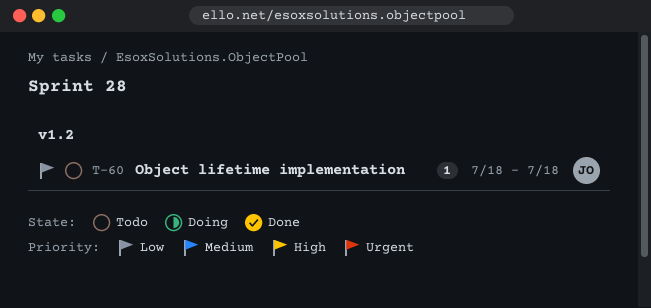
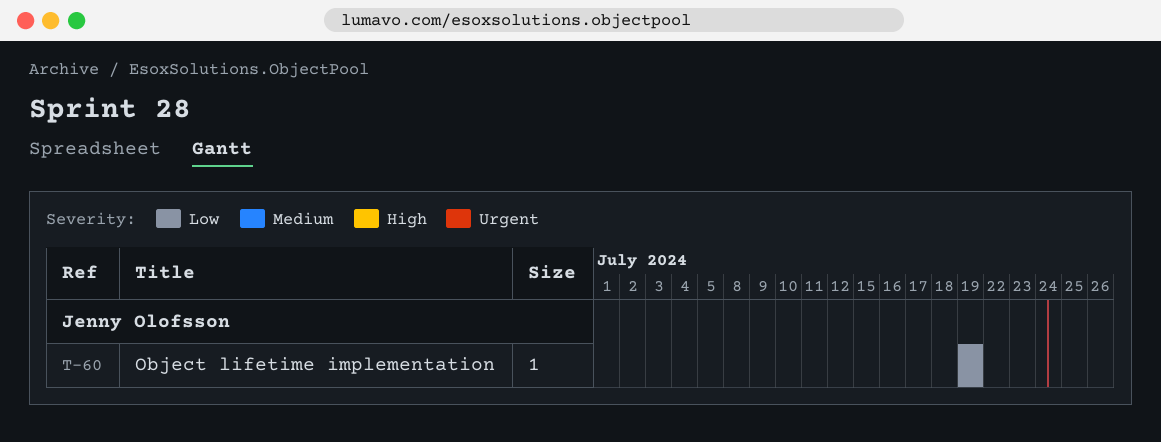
T-60, start: Jul 18 -> Jul 19
T-60, due: Jul 18 -> Jul 19

